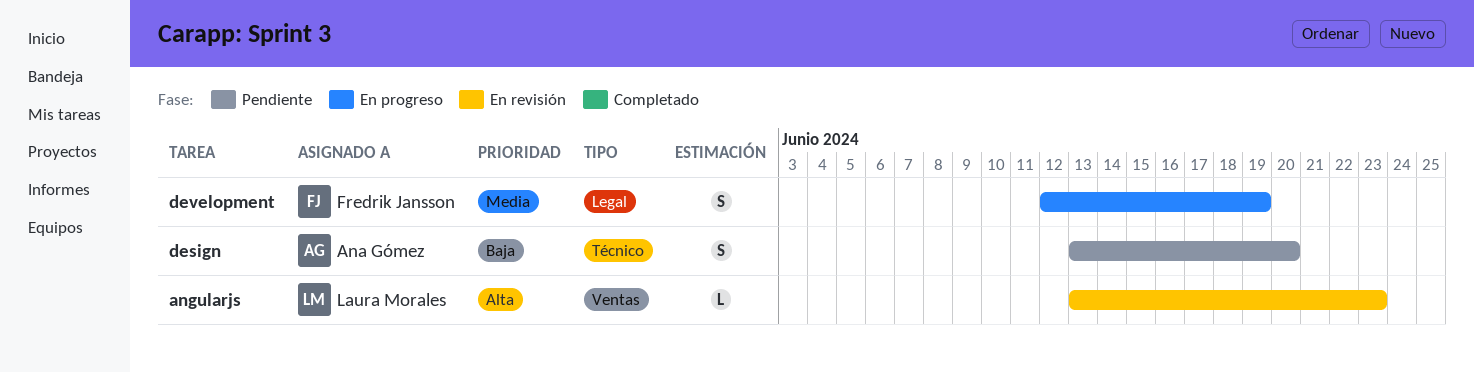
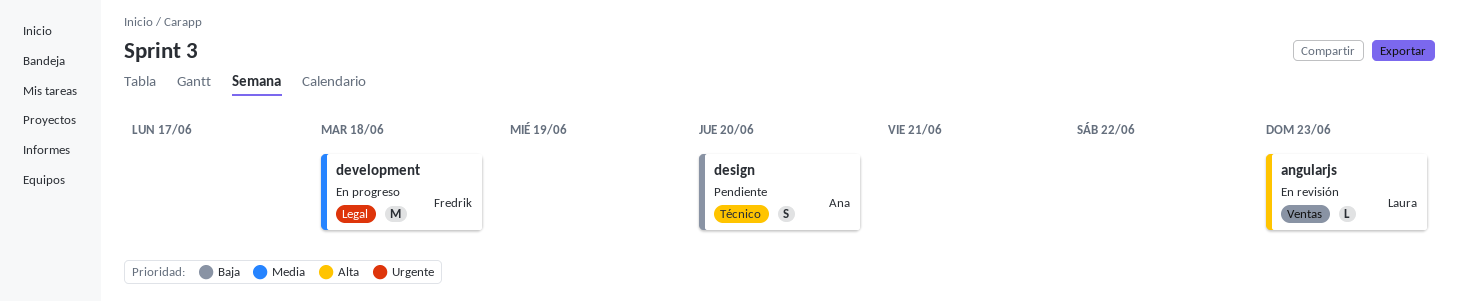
development, estimate: S -> M
development, due: Jun 19 -> Jun 18

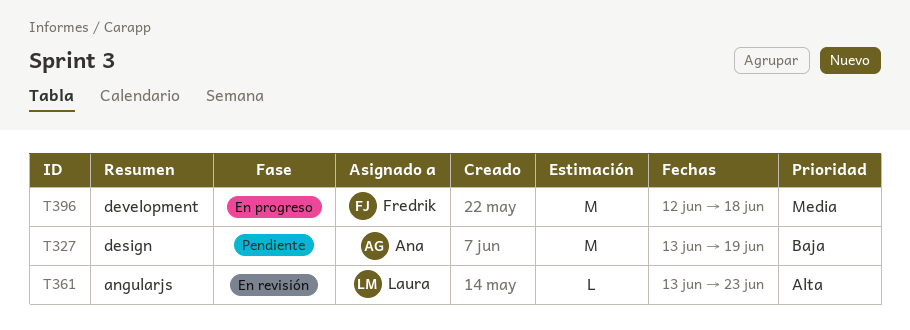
design, estimate: S -> M
design, due: Jun 20 -> Jun 19

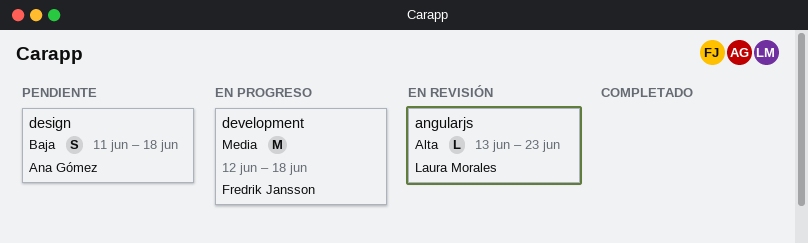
design, estimate: M -> S
design, start: Jun 13 -> Jun 11
design, due: Jun 19 -> Jun 18

